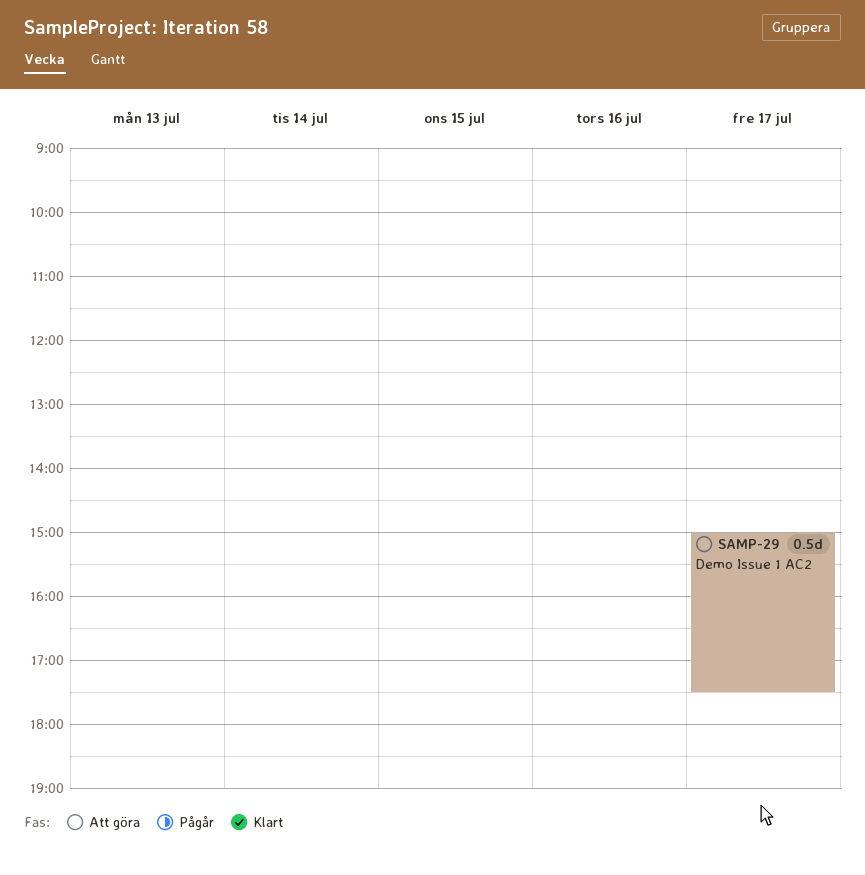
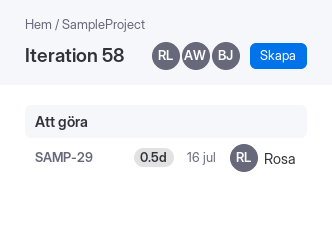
SAMP-29, day: Jul 17 -> Jul 16

